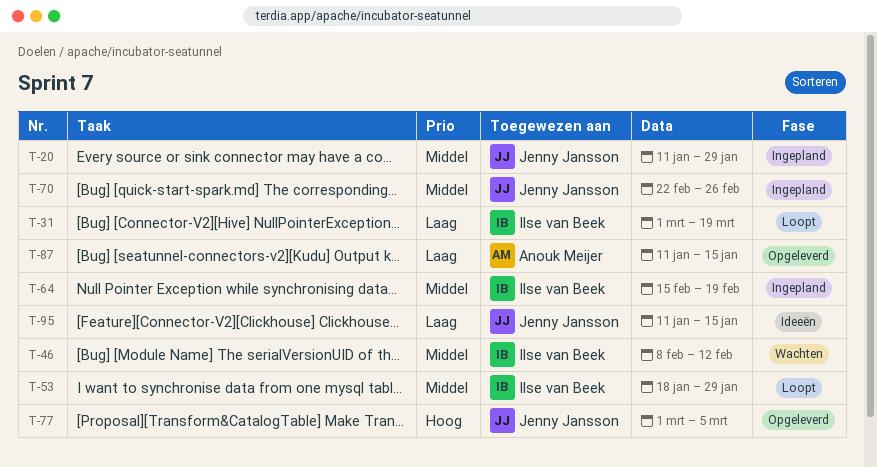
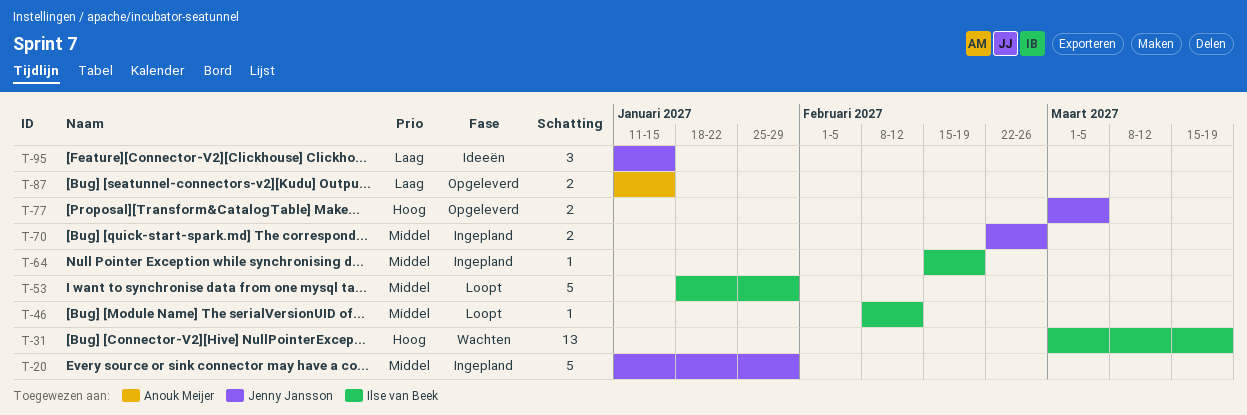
T-31, status: Loopt -> Wachten
T-31, priority: Laag -> Hoog
T-46, status: Wachten -> Loopt

